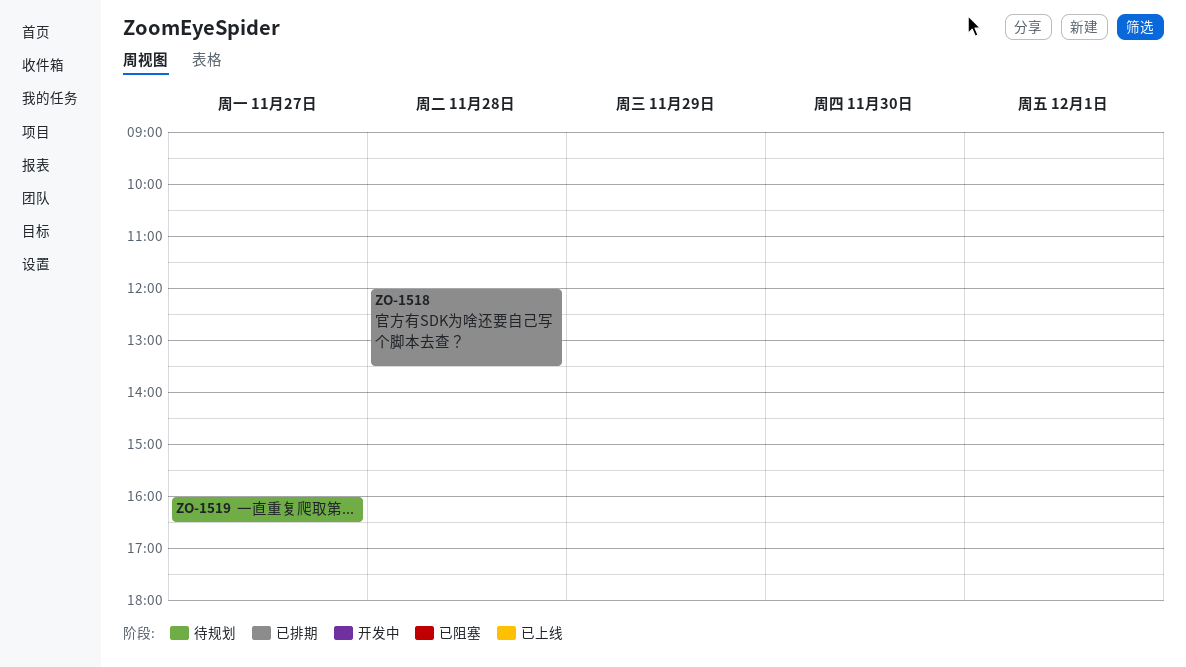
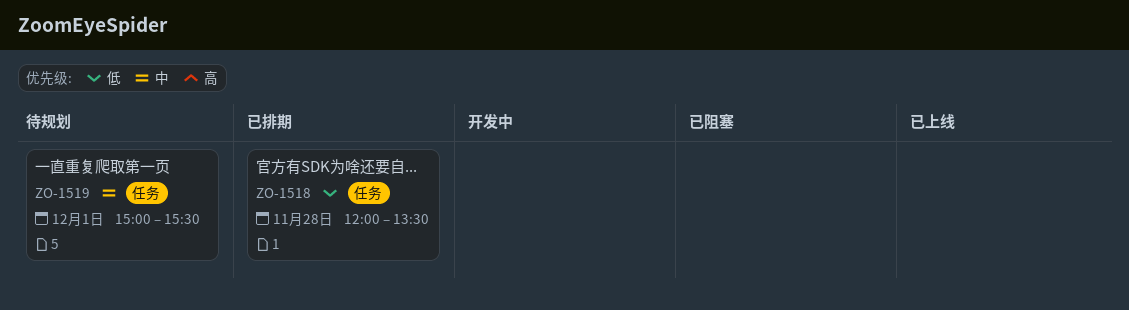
ZO-1519, day: Nov 27 -> Dec 1
ZO-1519, begins: 16:00 -> 15:00
ZO-1519, ends: 16:30 -> 15:30

